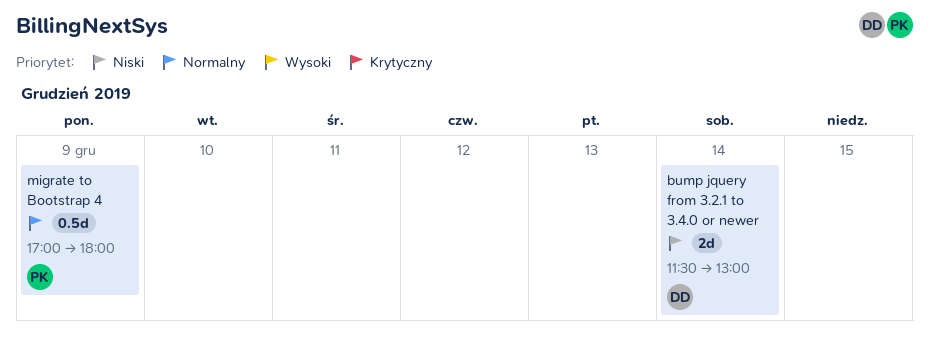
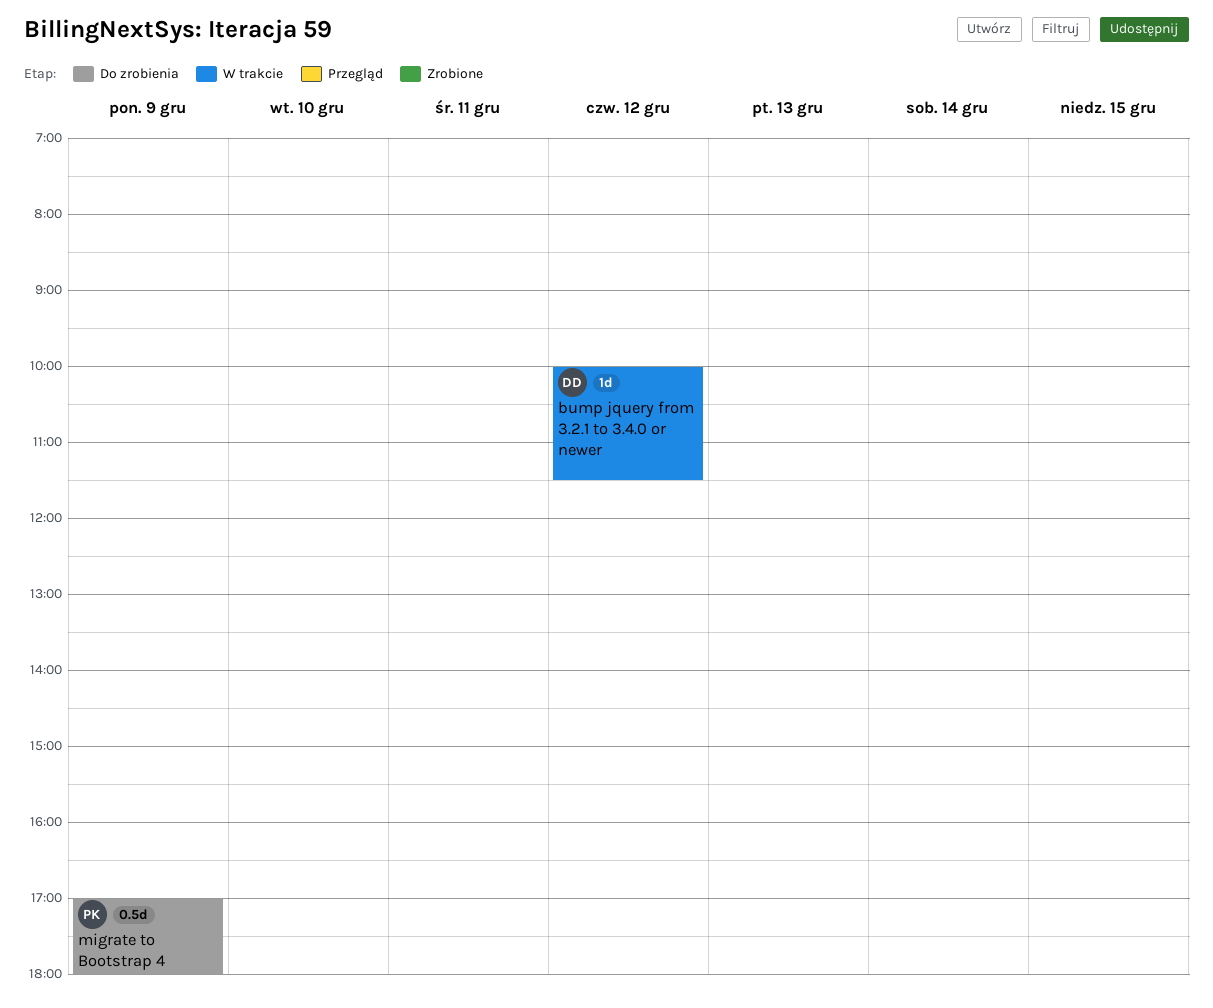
bump jquery from 3.2.1 to 3.4.0 or newer, estimate: 2d -> 1d
bump jquery from 3.2.1 to 3.4.0 or newer, day: Dec 14 -> Dec 12
bump jquery from 3.2.1 to 3.4.0 or newer, begins: 11:30 -> 10:00
bump jquery from 3.2.1 to 3.4.0 or newer, ends: 13:00 -> 11:30

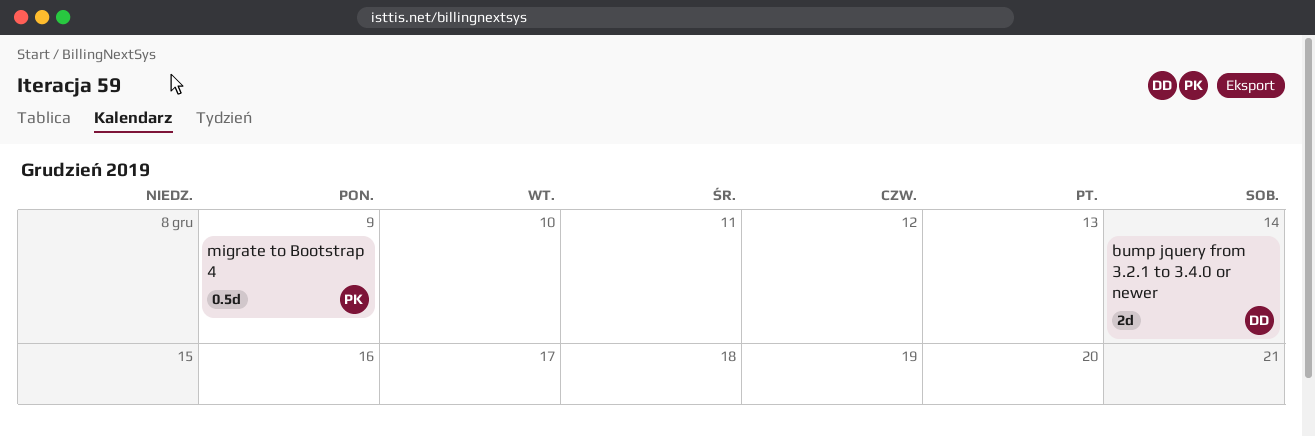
bump jquery from 3.2.1 to 3.4.0 or newer, estimate: 1d -> 2d
bump jquery from 3.2.1 to 3.4.0 or newer, day: Dec 12 -> Dec 14

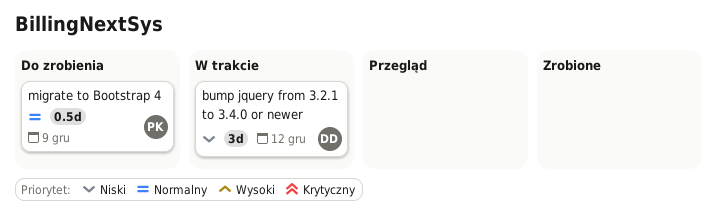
bump jquery from 3.2.1 to 3.4.0 or newer, estimate: 2d -> 3d
bump jquery from 3.2.1 to 3.4.0 or newer, day: Dec 14 -> Dec 12

